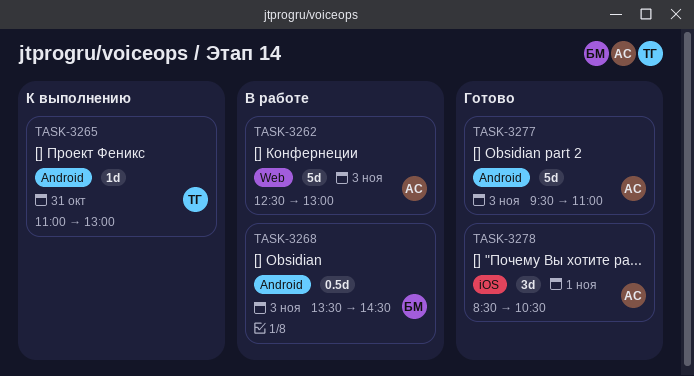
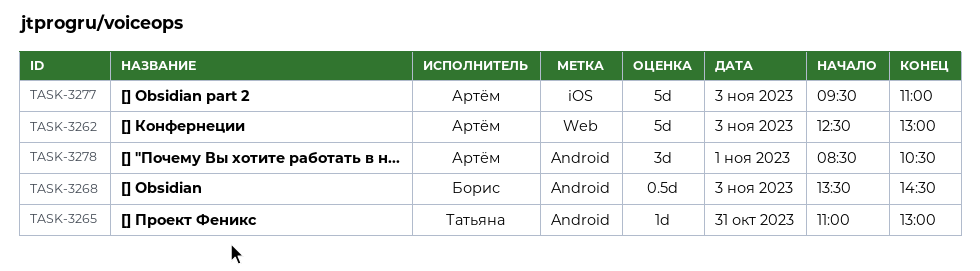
TASK-3277, label: Android -> iOS
TASK-3278, label: iOS -> Android

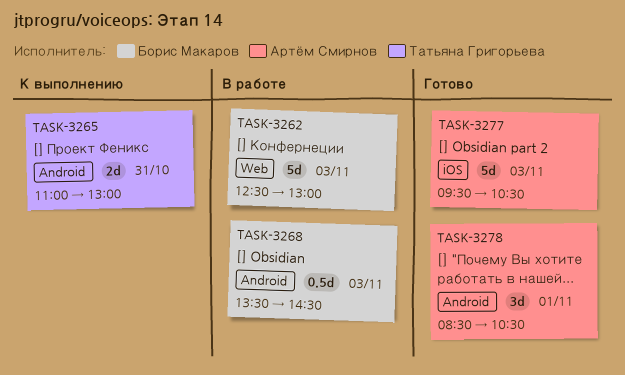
TASK-3262, owner: Артём Смирнов -> Борис Макаров
TASK-3265, estimate: 1d -> 2d
TASK-3277, ends: 11:00 -> 10:30

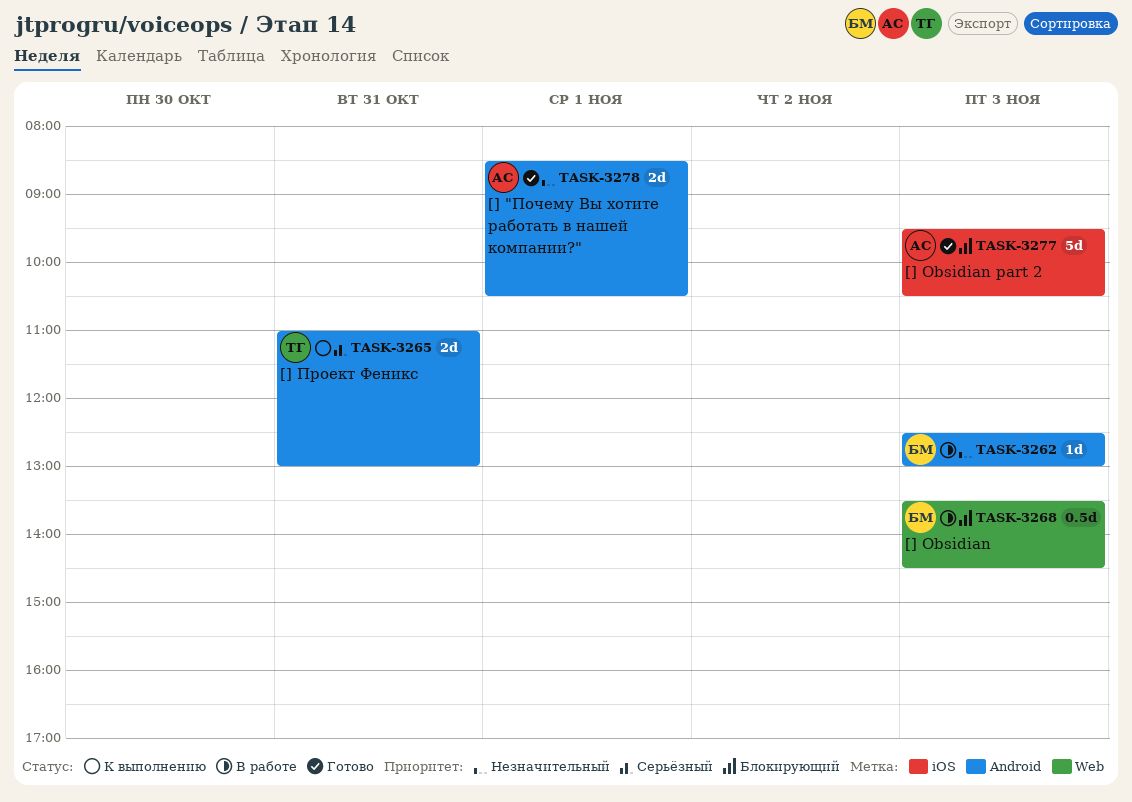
TASK-3262, label: Web -> Android
TASK-3262, estimate: 5d -> 1d
TASK-3268, label: Android -> Web
TASK-3278, estimate: 3d -> 2d

